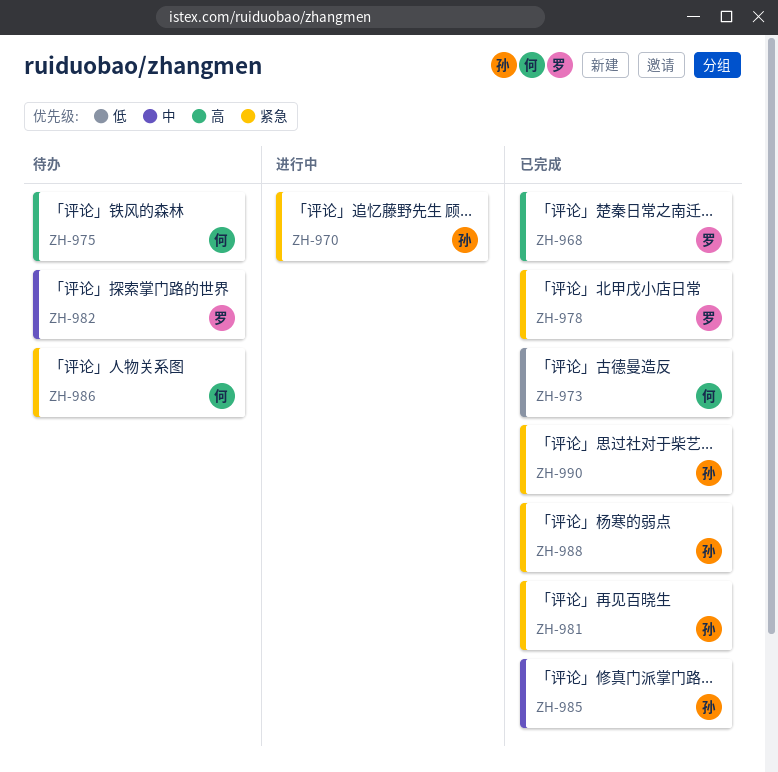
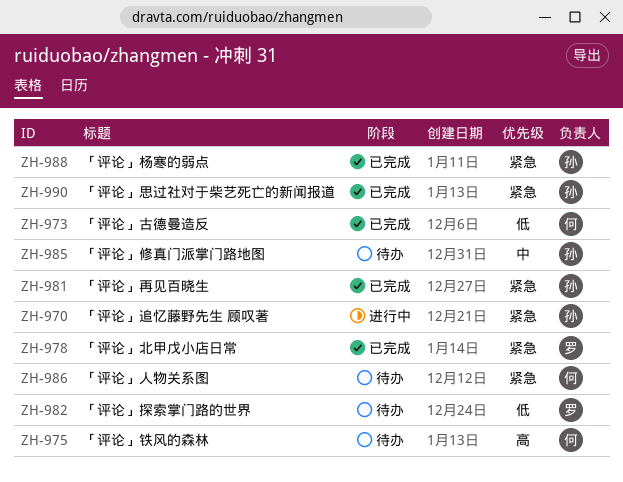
ZH-968: present -> none
ZH-982, priority: 中 -> 低
ZH-985, status: 已完成 -> 待办

